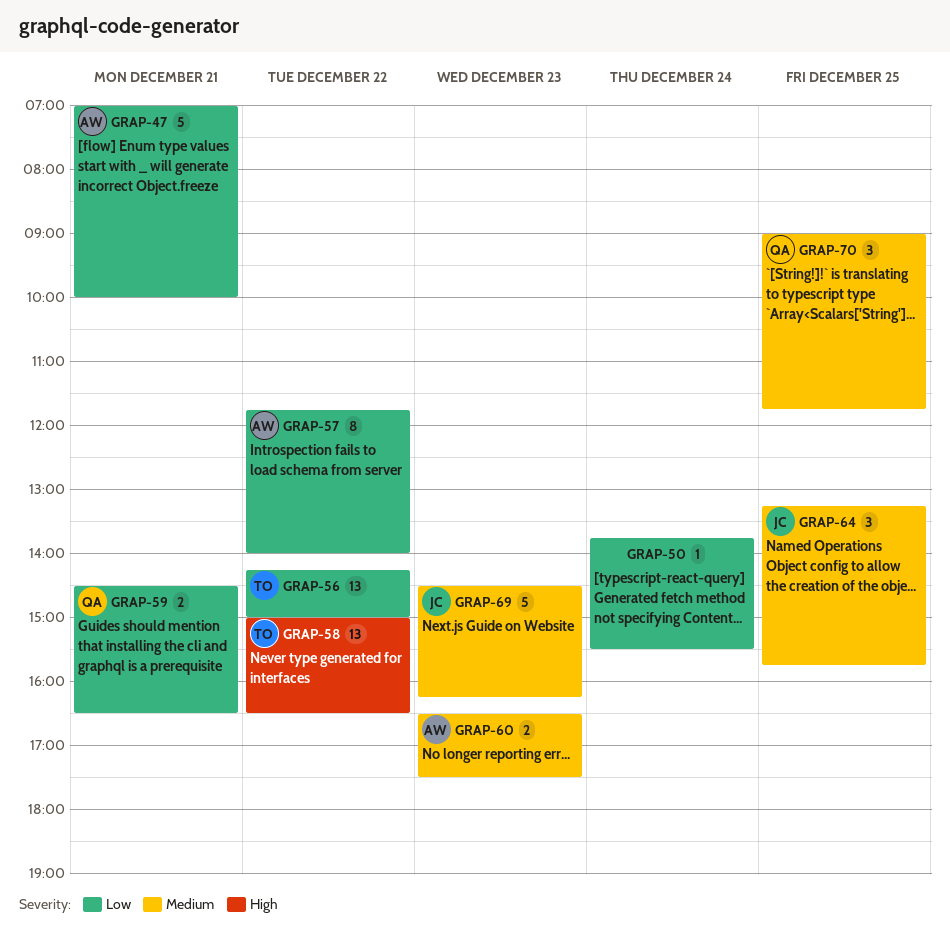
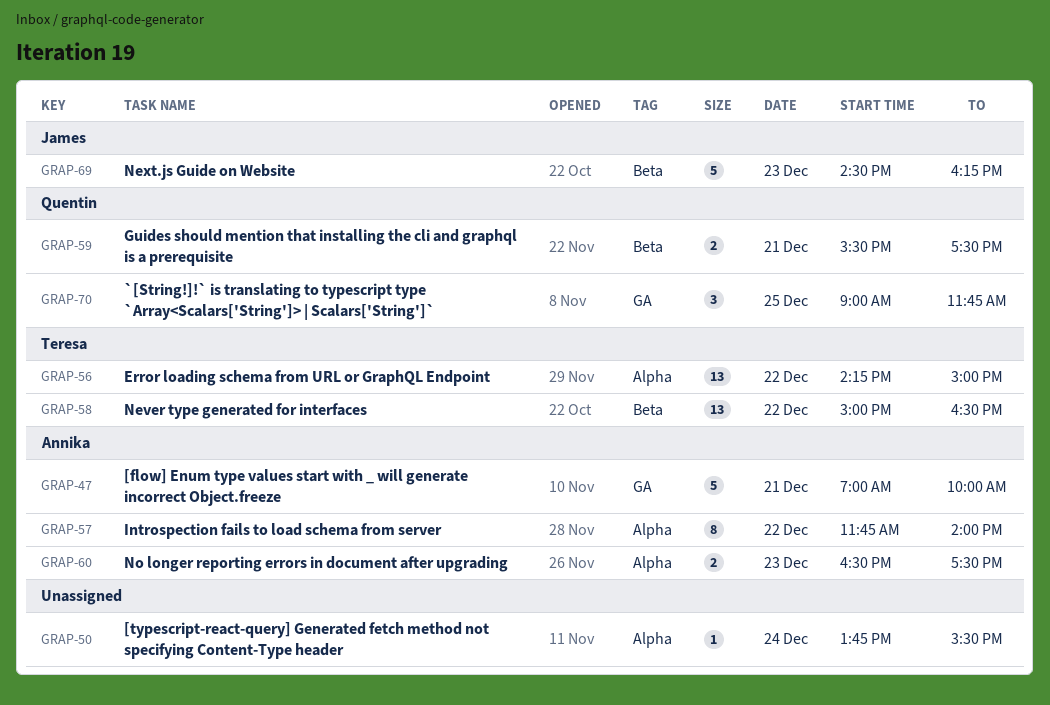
GRAP-59, begins: 14:30 -> 15:30
GRAP-59, ends: 16:30 -> 17:30
GRAP-64: present -> none

